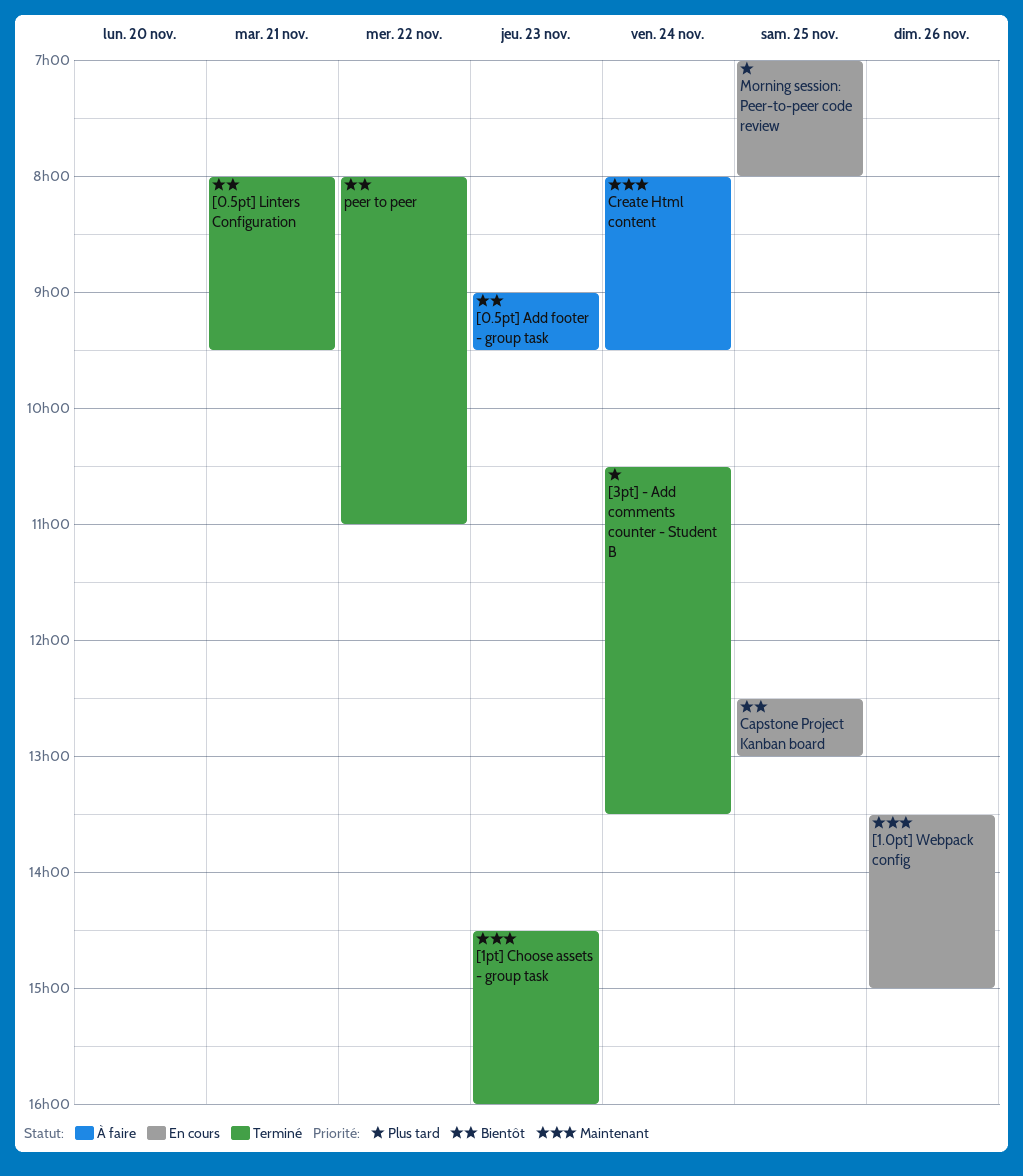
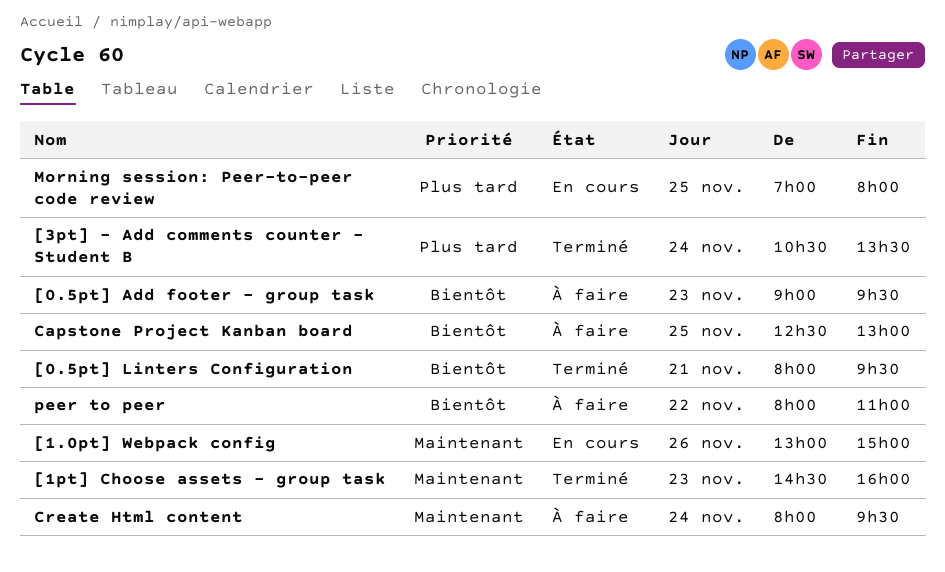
[1.0pt] Webpack config, begins: 13:30 -> 13:00
Capstone Project Kanban board, status: En cours -> À faire
peer to peer, status: Terminé -> À faire

